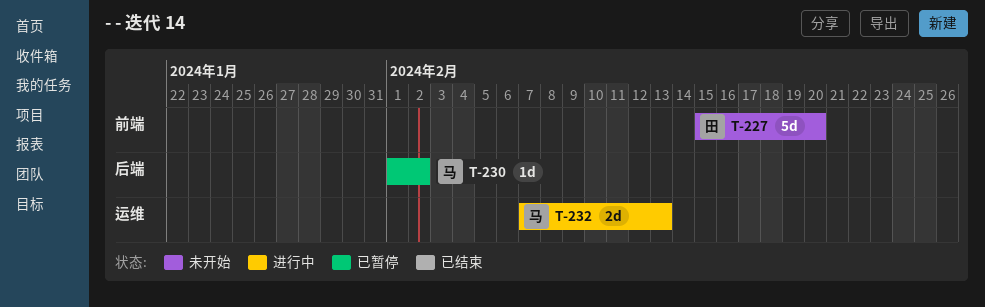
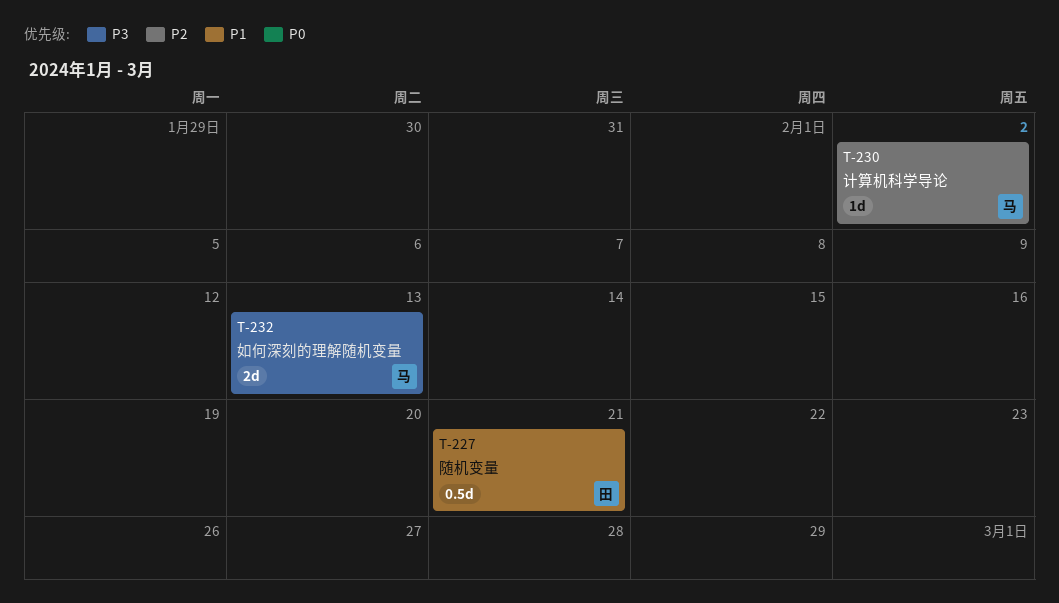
T-227, estimate: 5d -> 0.5d
T-227, due: Feb 20 -> Feb 21

